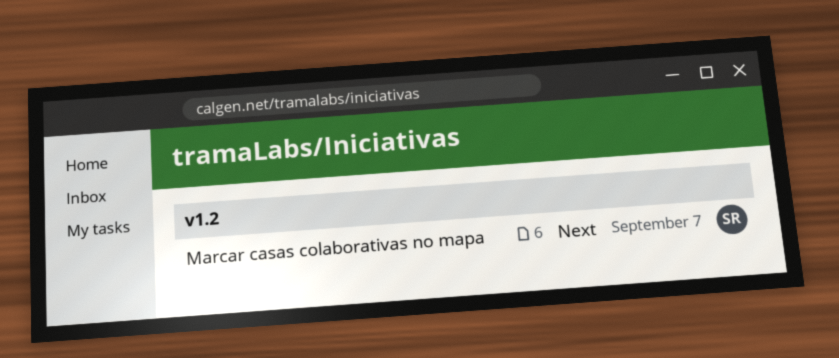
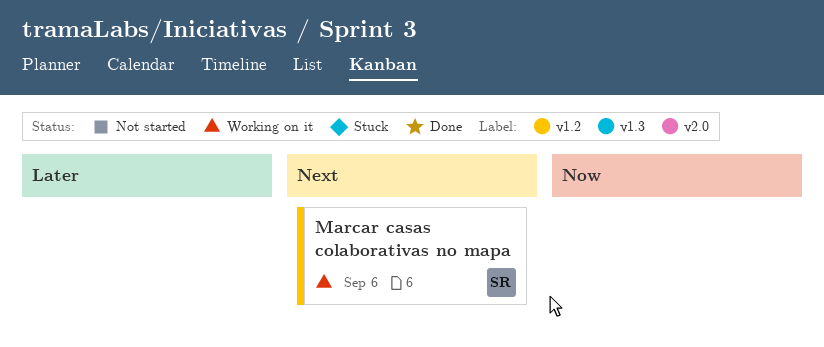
Marcar casas colaborativas no mapa, due: Sep 7 -> Sep 6

